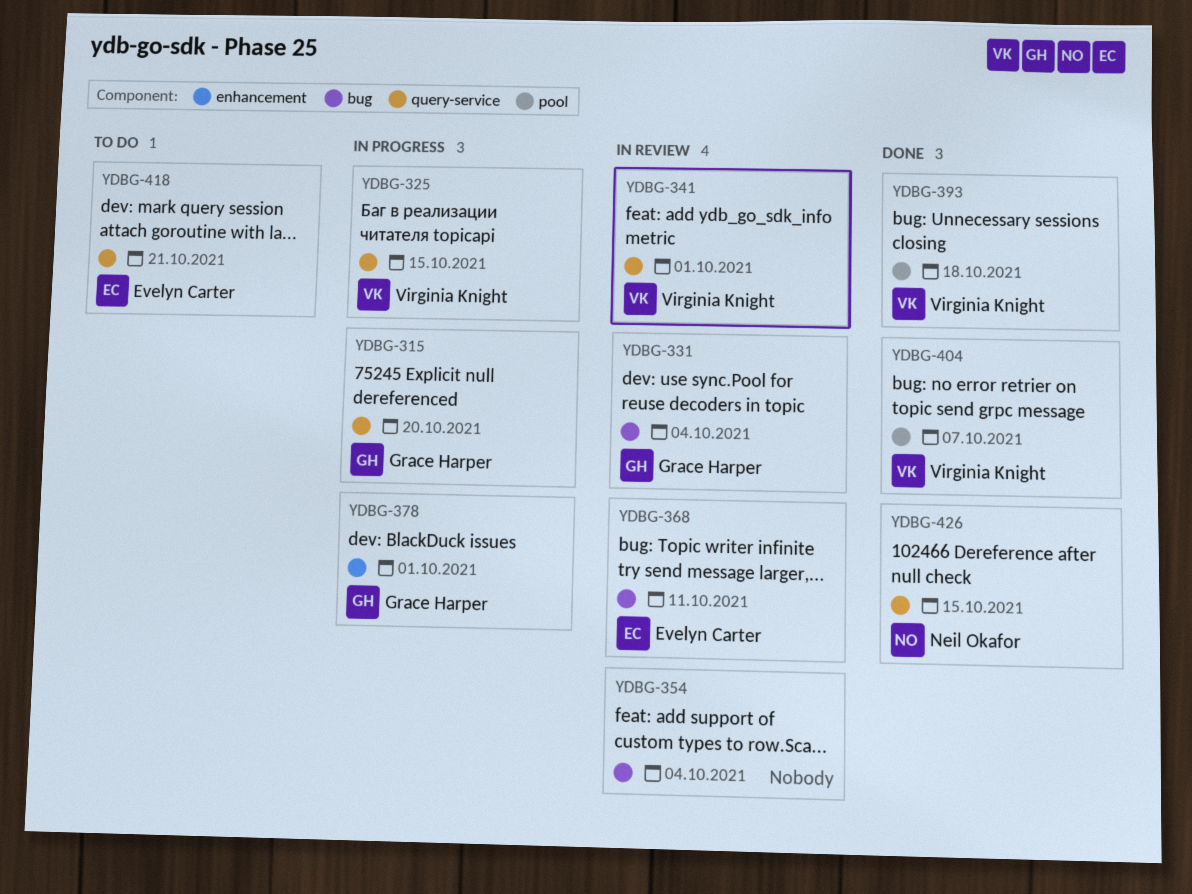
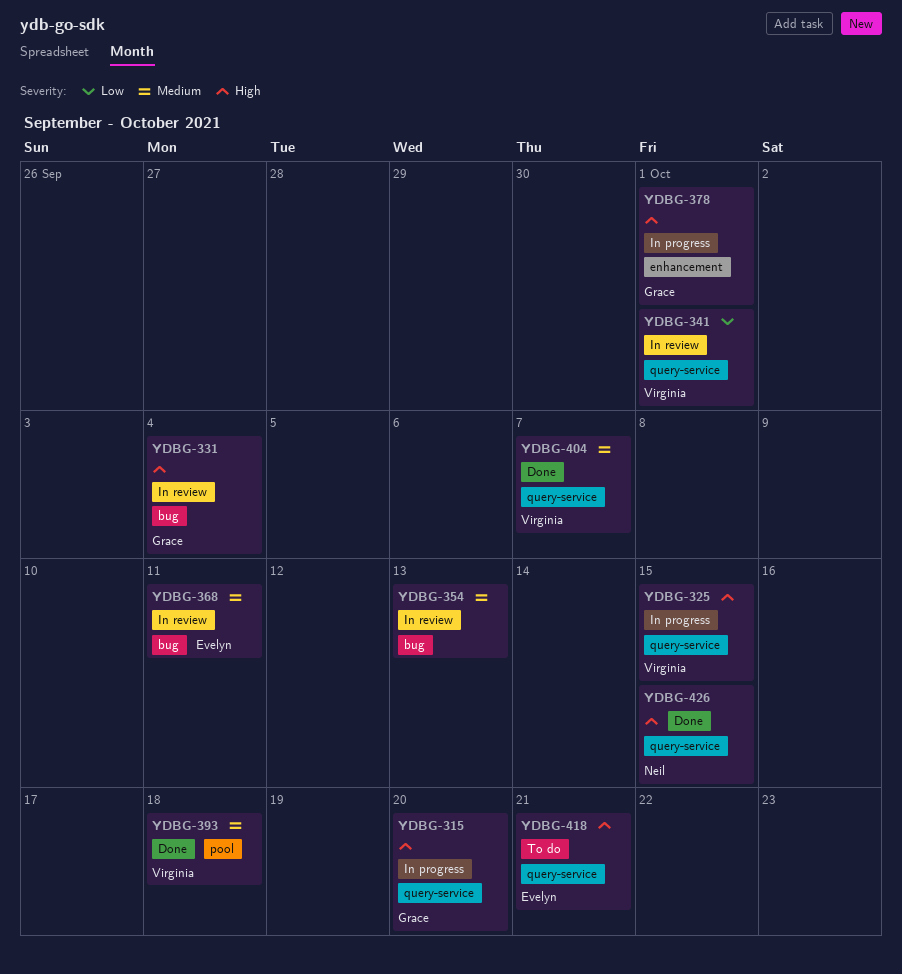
YDBG-354, due: Oct 4 -> Oct 13
YDBG-404, label: pool -> query-service

